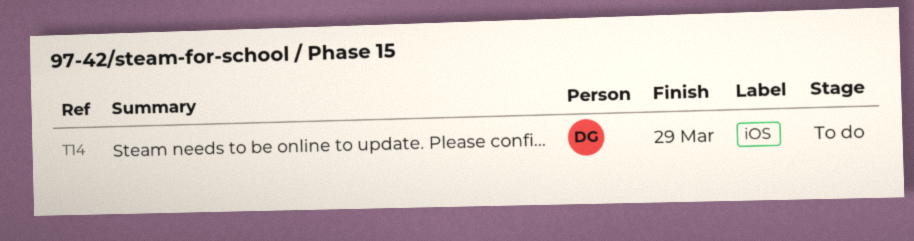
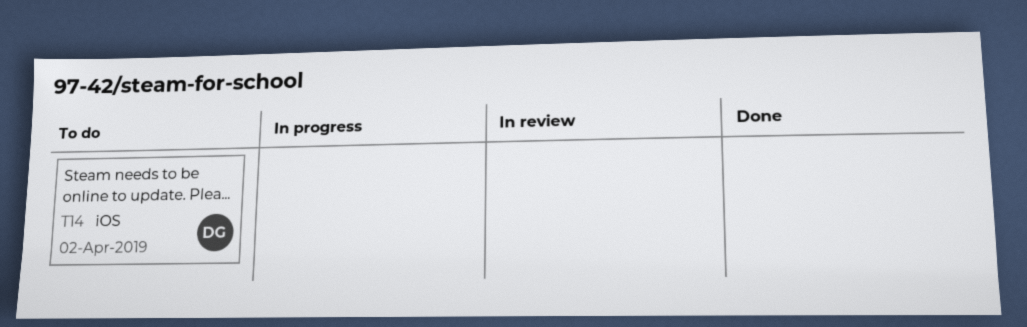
T14, due: Mar 29 -> Apr 2

